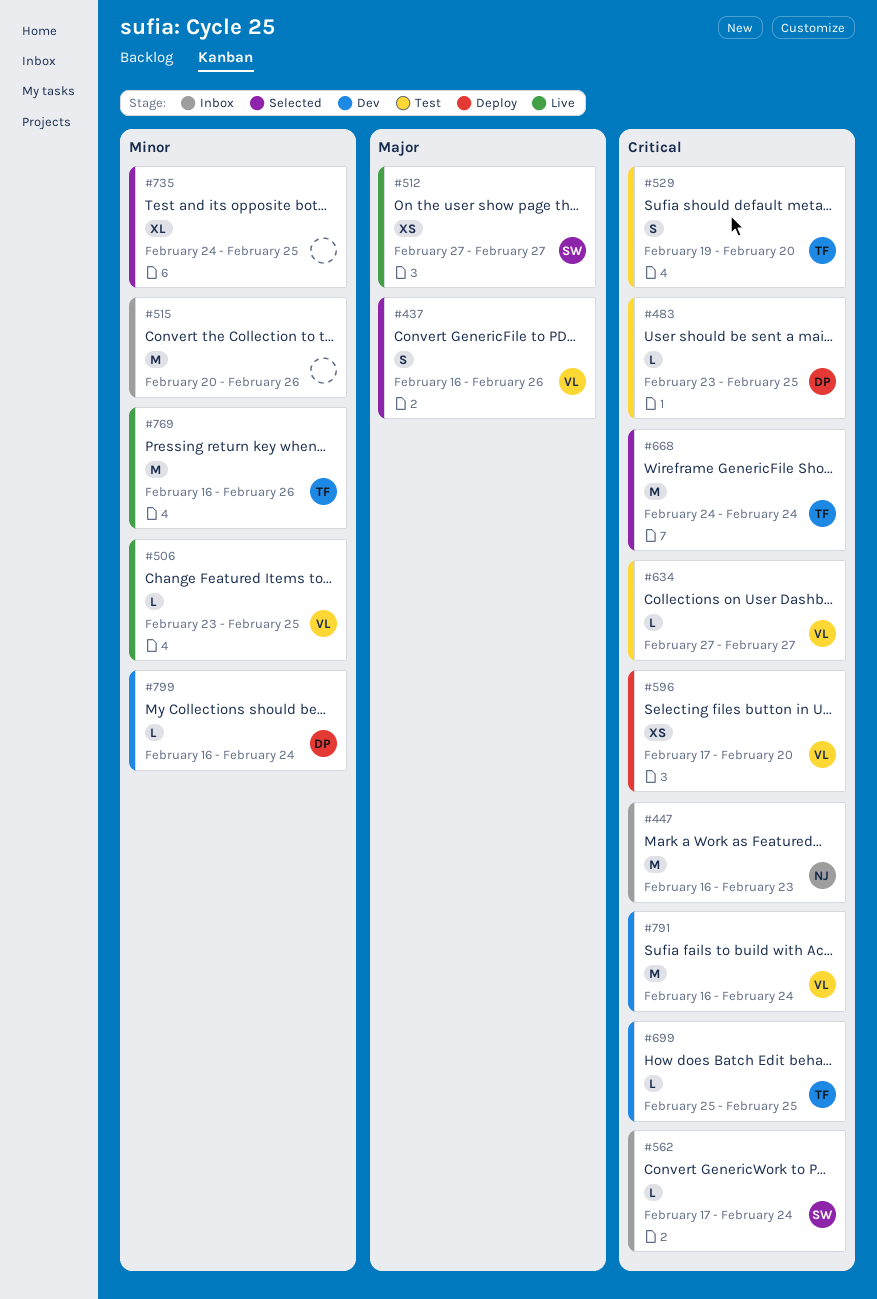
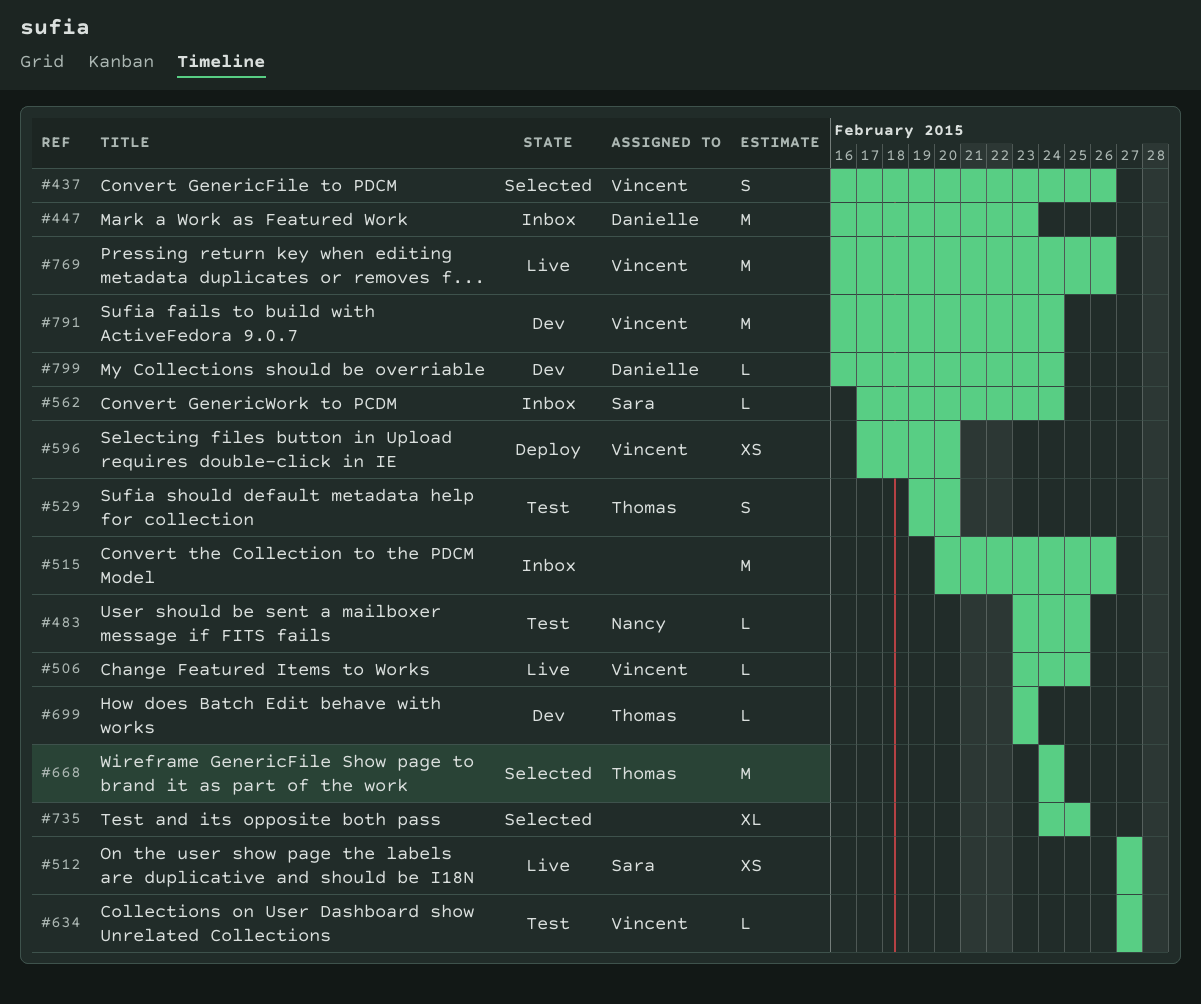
#447, owner: Nancy -> Danielle
#483, owner: Danielle -> Nancy
#699, start: Feb 25 -> Feb 23
#699, due: Feb 25 -> Feb 23
#769, owner: Thomas -> Vincent

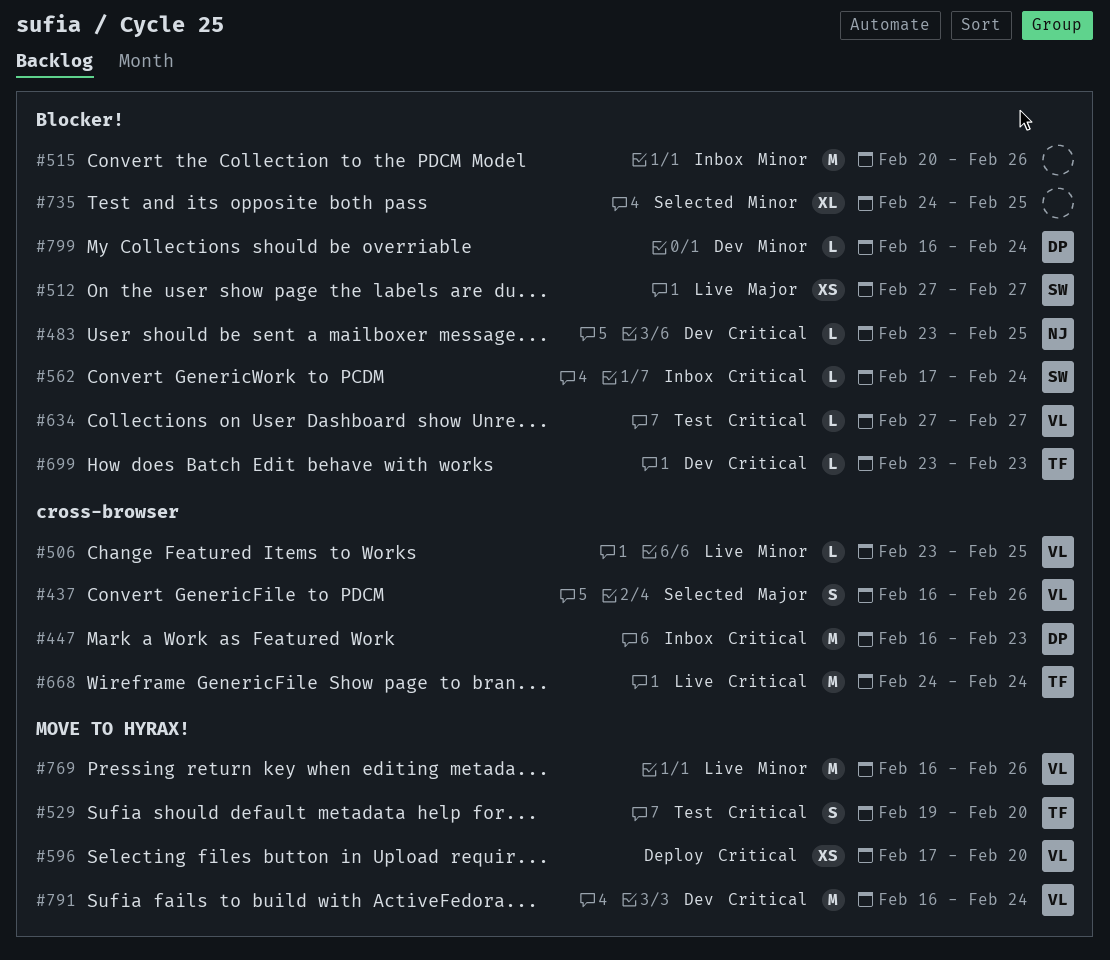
#483, status: Test -> Dev
#668, status: Selected -> Live

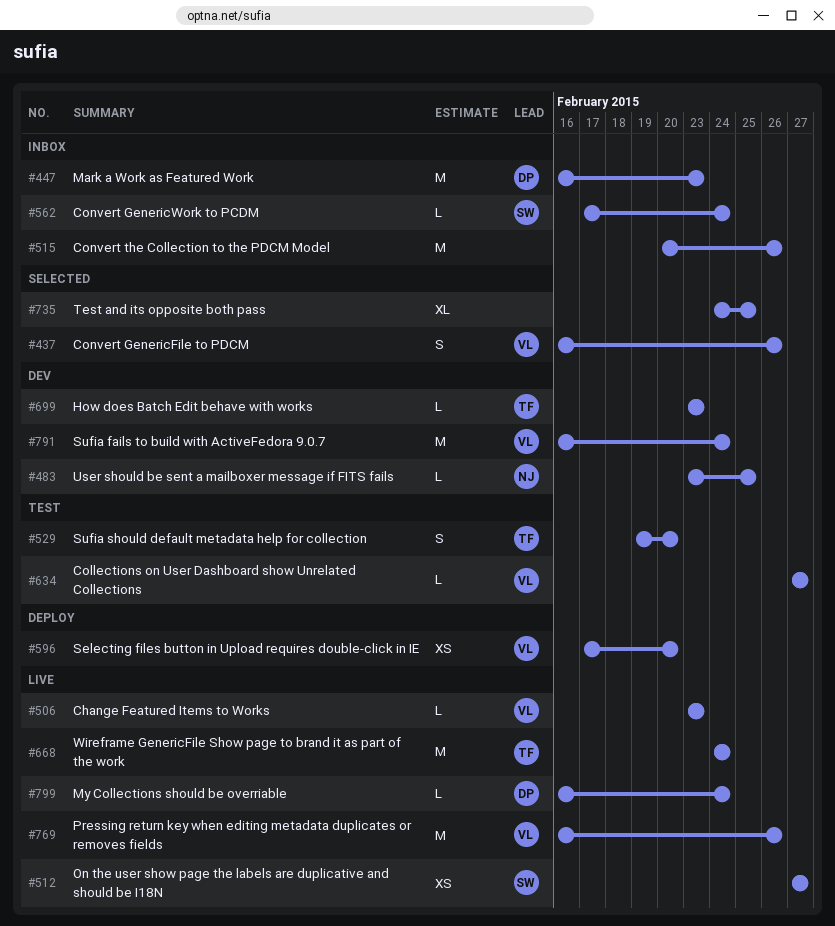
#506, due: Feb 25 -> Feb 23
#799, status: Dev -> Live

